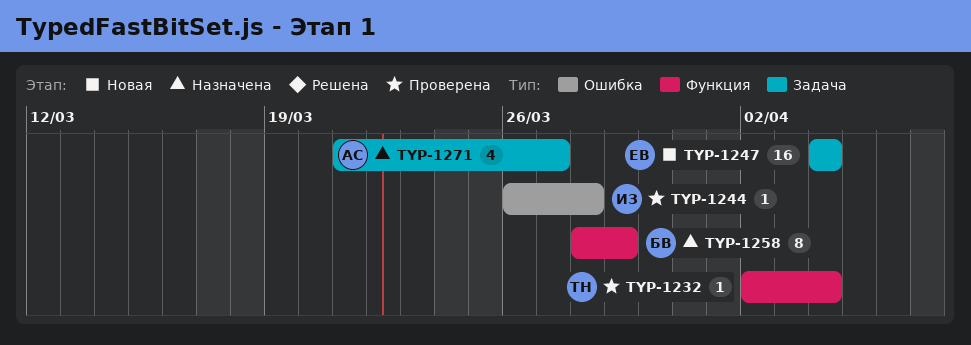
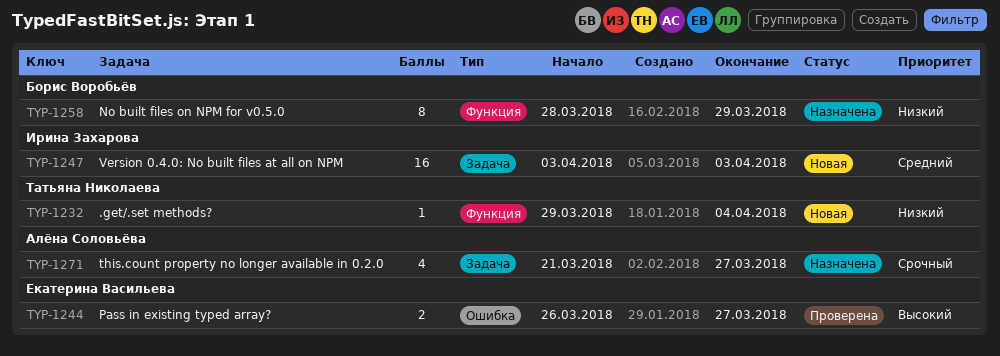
TYP-1232, status: Проверена -> Новая
TYP-1232, start: Apr 2 -> Mar 29
TYP-1244, owner: Ирина Захарова -> Екатерина Васильева
TYP-1244, estimate: 1 -> 2
TYP-1244, due: Mar 28 -> Mar 27
TYP-1247, owner: Екатерина Васильева -> Ирина Захарова
TYP-1247, start: Apr 4 -> Apr 3
TYP-1247, due: Apr 4 -> Apr 3

